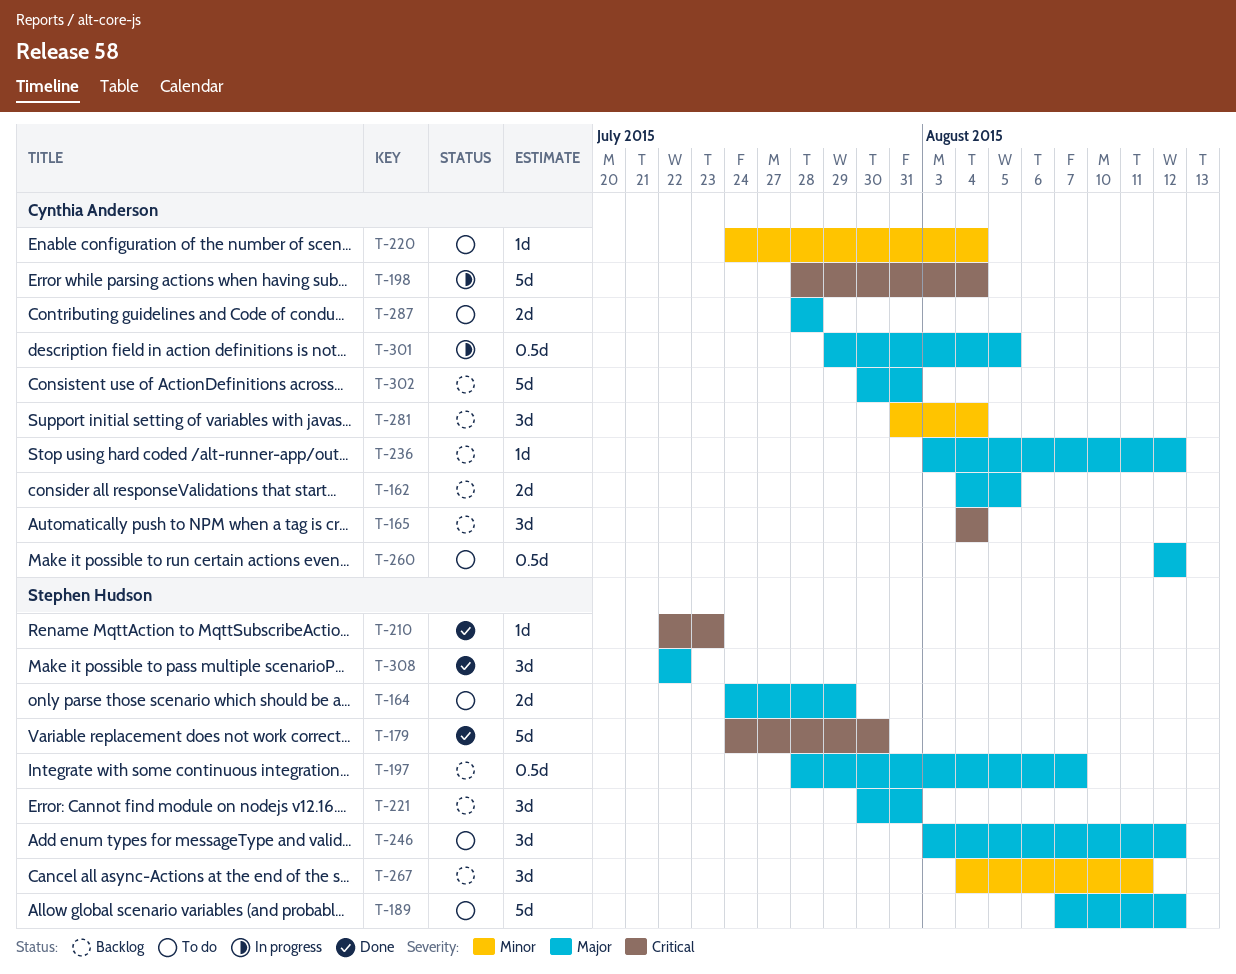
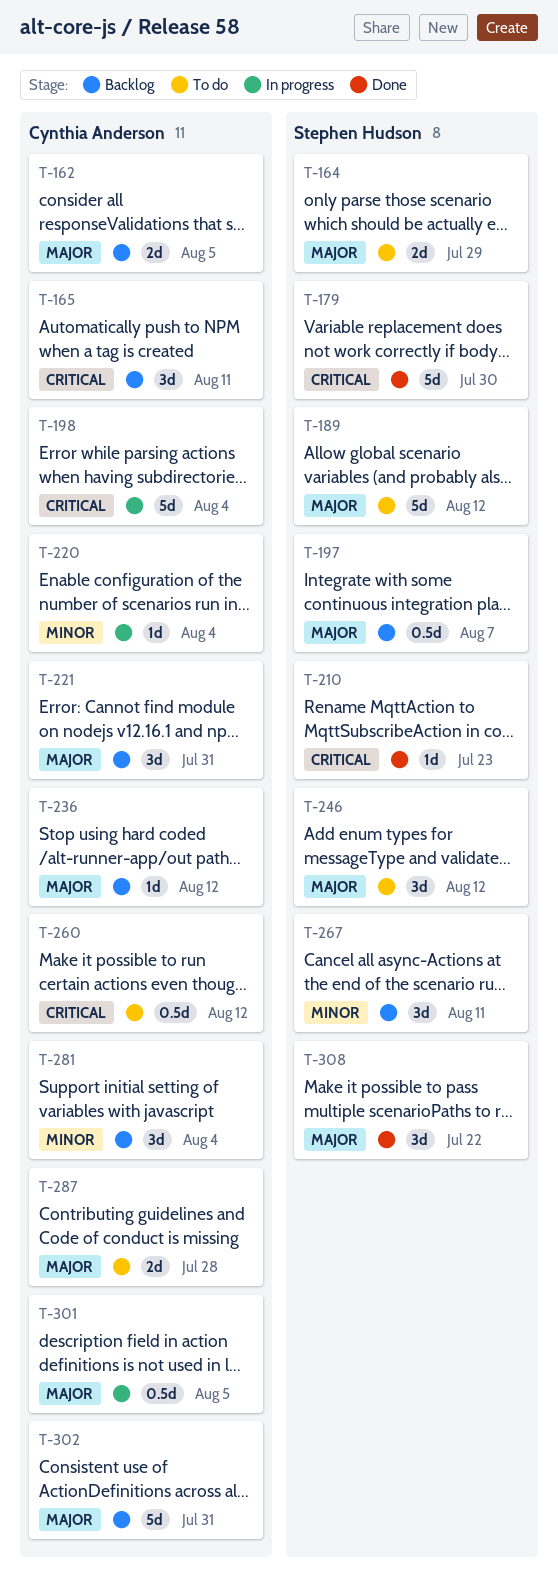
T-165, due: Aug 4 -> Aug 11
T-220, status: To do -> In progress
T-221, owner: Stephen Hudson -> Cynthia Anderson
T-260, priority: Major -> Critical

